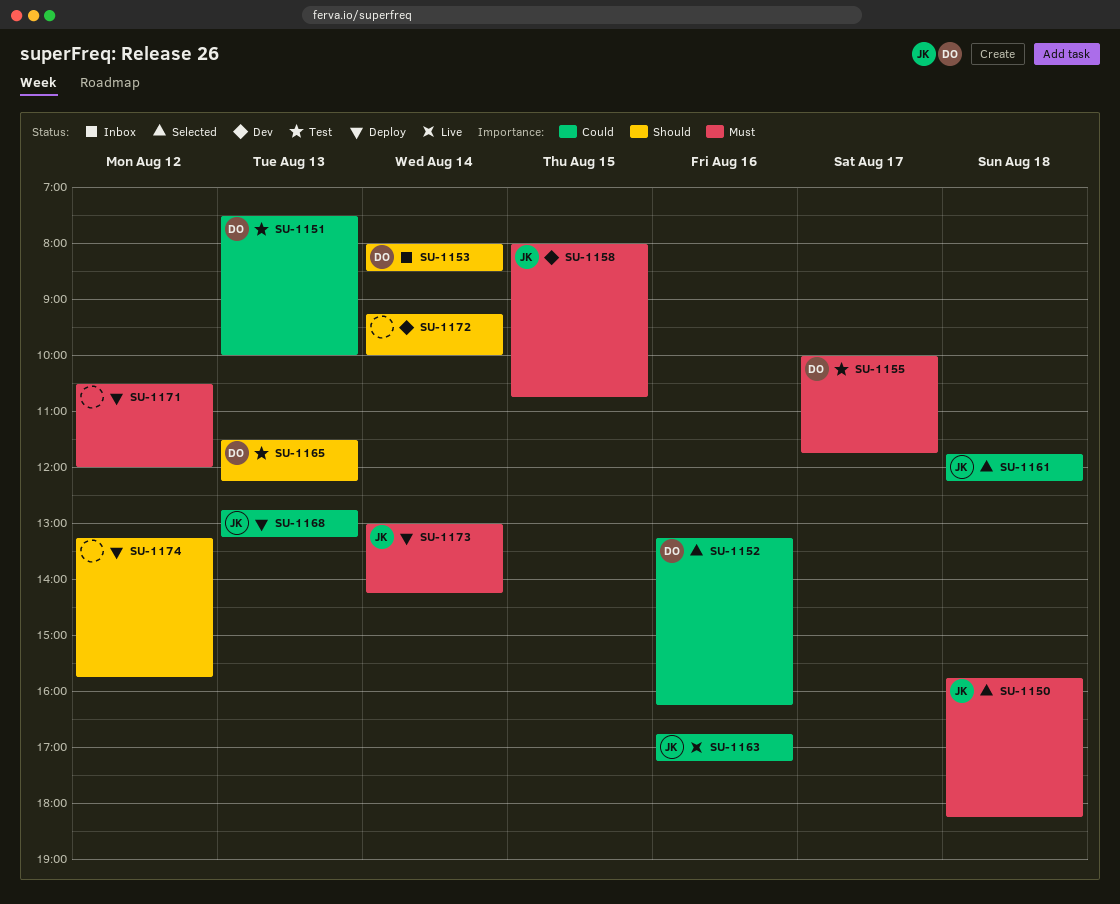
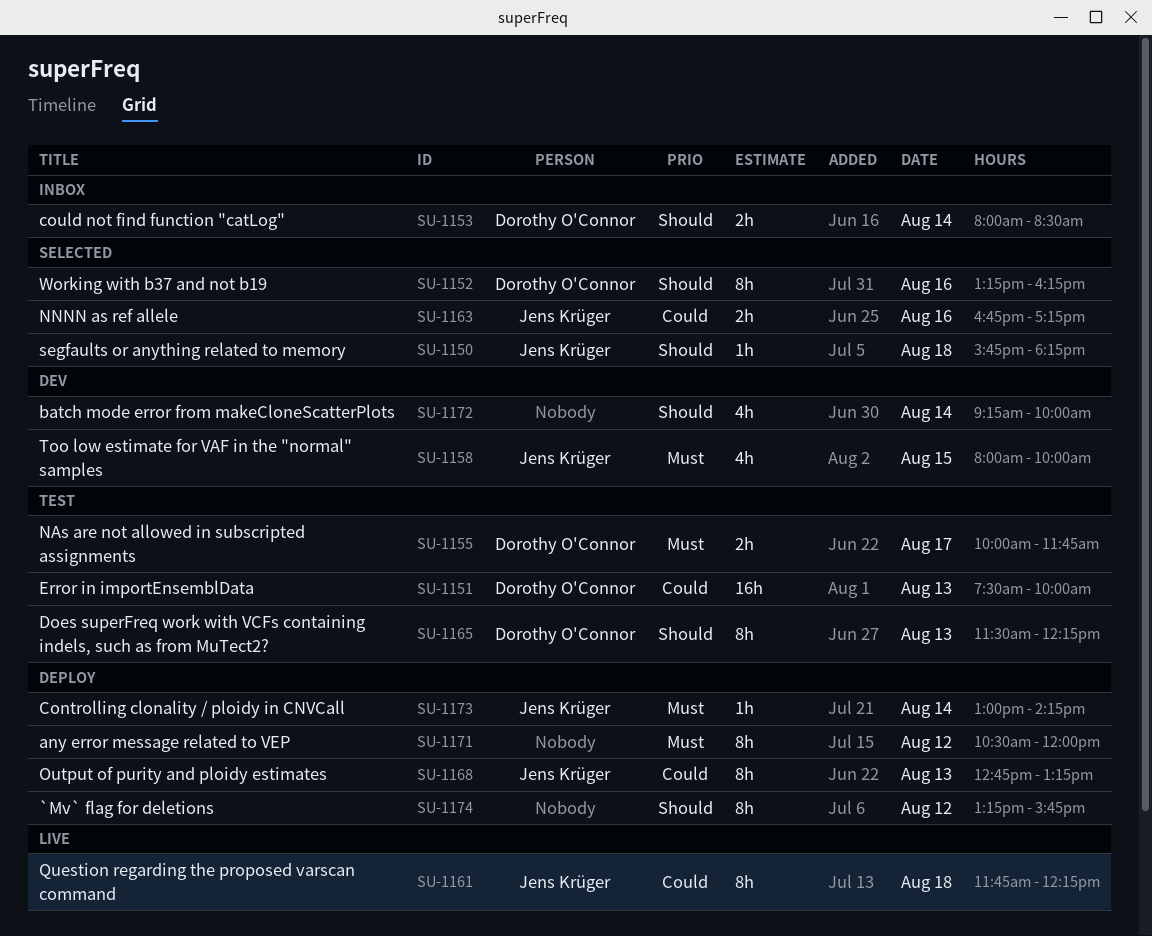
SU-1150, priority: Must -> Should
SU-1152, priority: Could -> Should
SU-1158, ends: 10:45 -> 10:00
SU-1161, status: Selected -> Live
SU-1163, status: Live -> Selected

